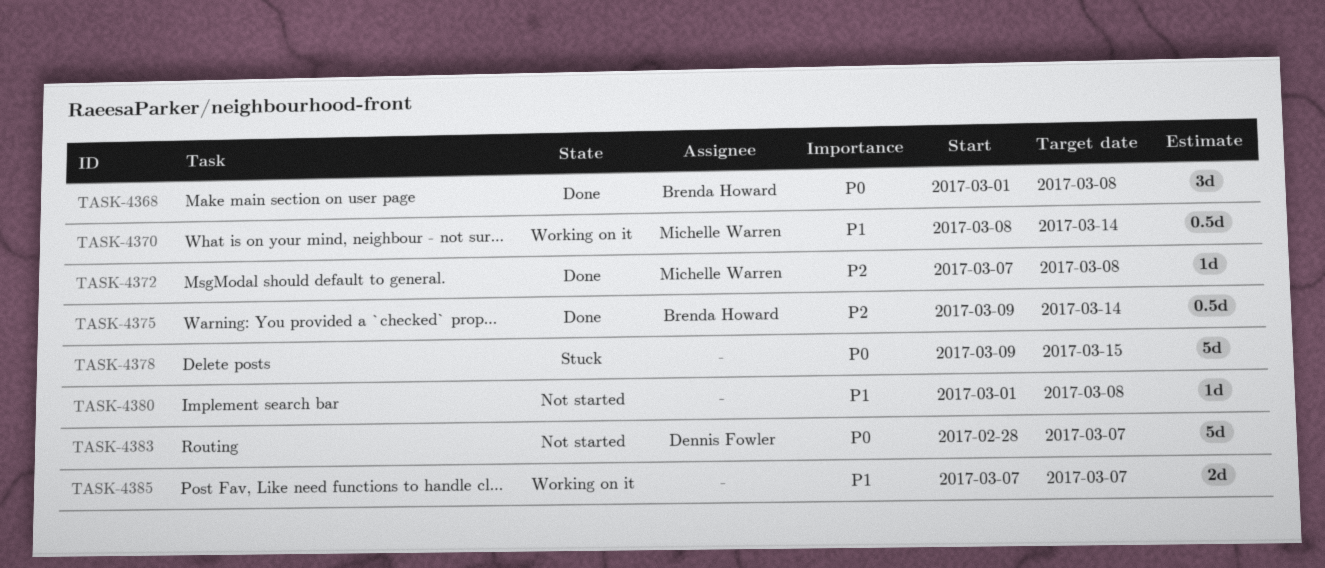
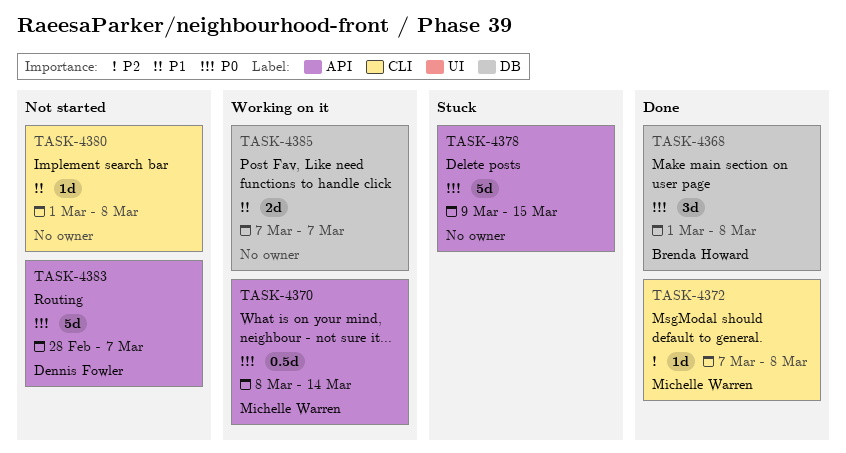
TASK-4370, priority: P1 -> P0
TASK-4375: present -> none

